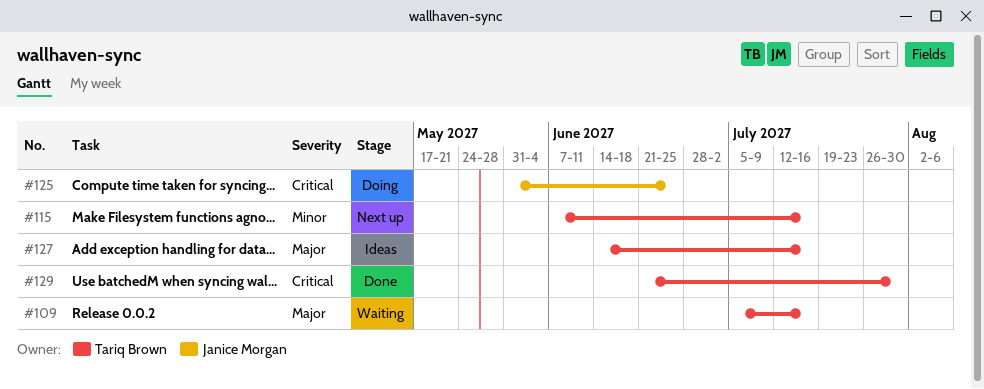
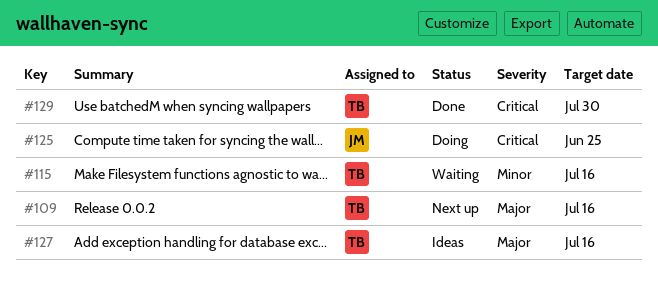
#109, status: Waiting -> Next up
#115, status: Next up -> Waiting

